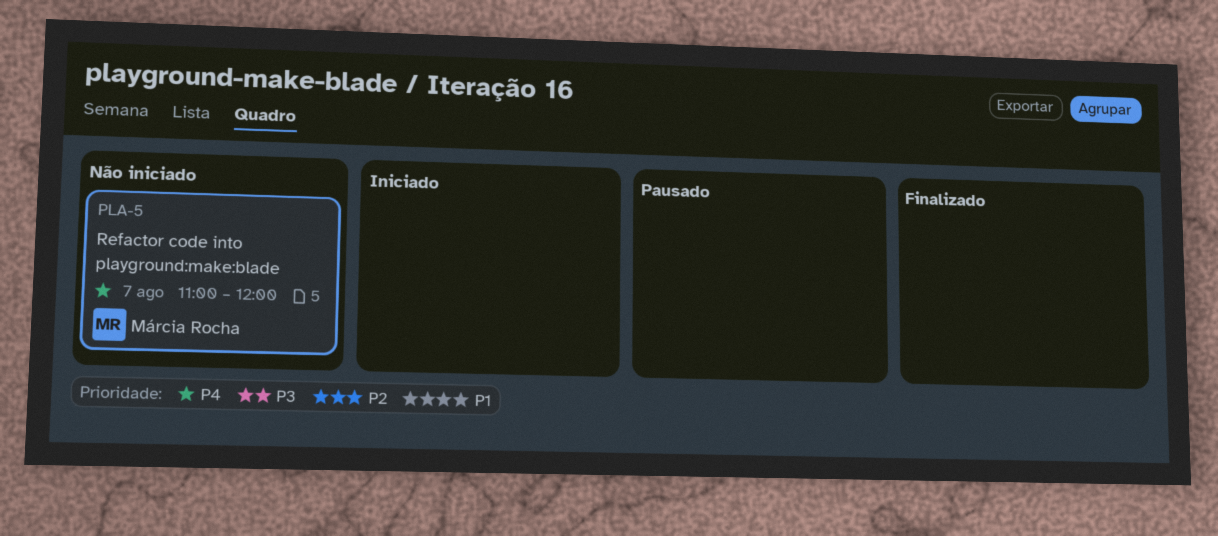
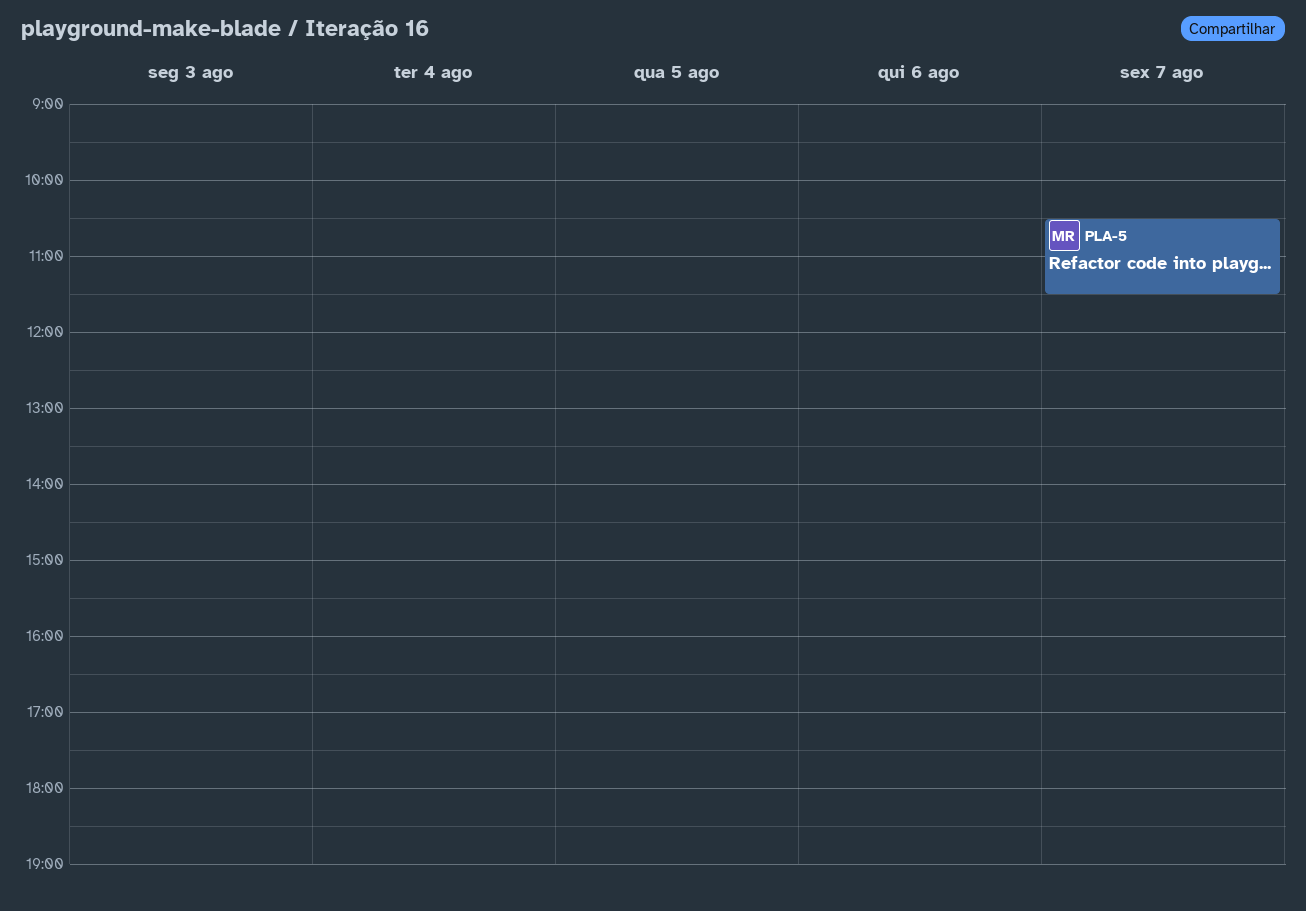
PLA-5, begins: 11:00 -> 10:30
PLA-5, ends: 12:00 -> 11:30

